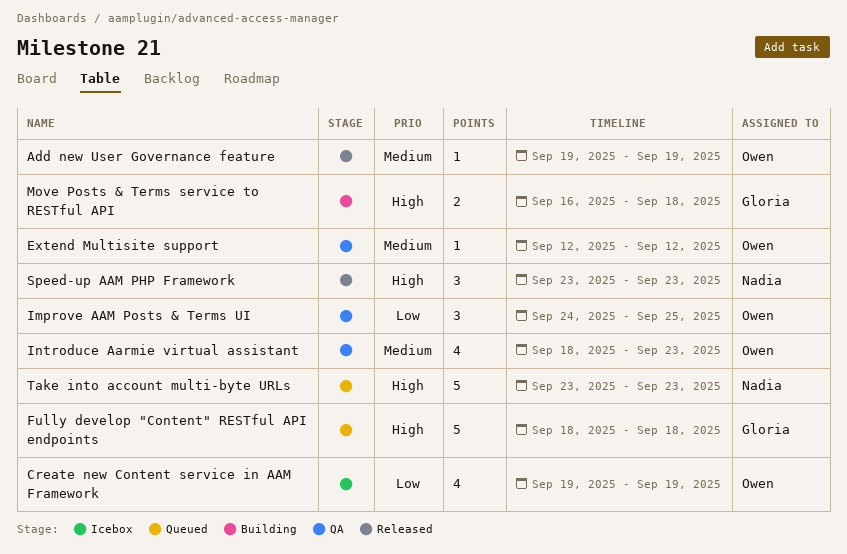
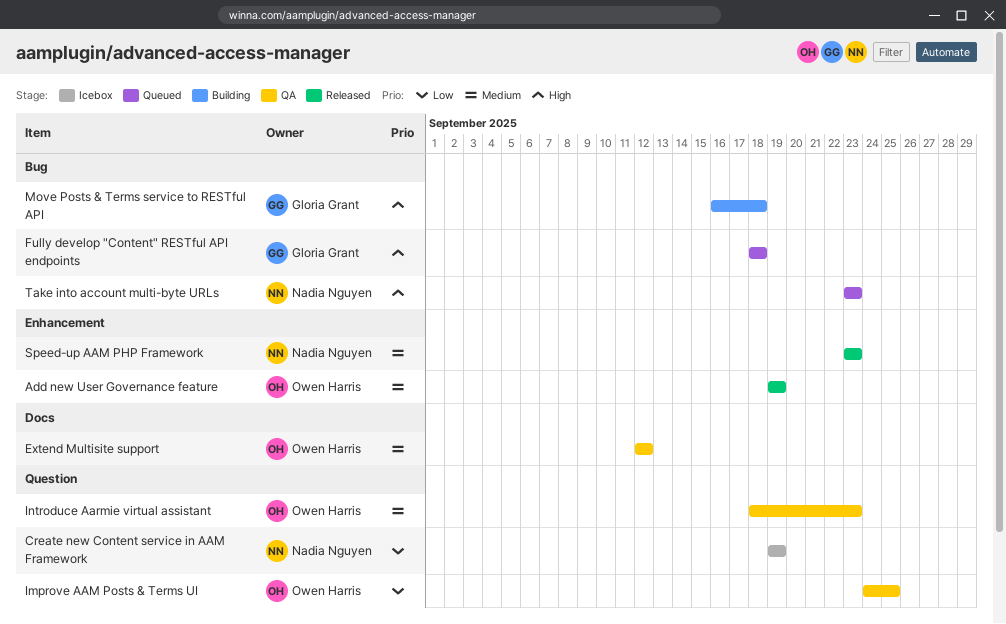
Create new Content service in AAM Framework, owner: Owen Harris -> Nadia Nguyen
Speed-up AAM PHP Framework, priority: High -> Medium

